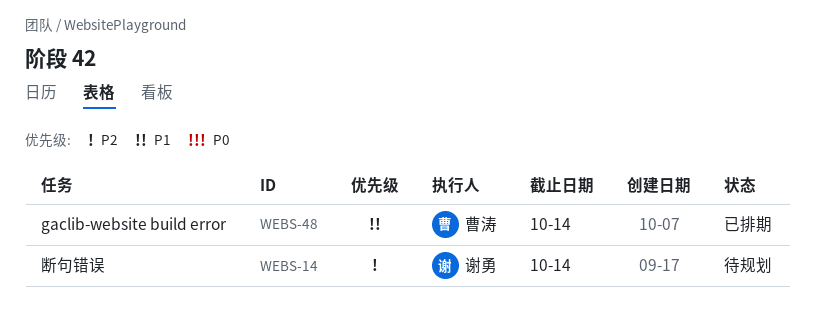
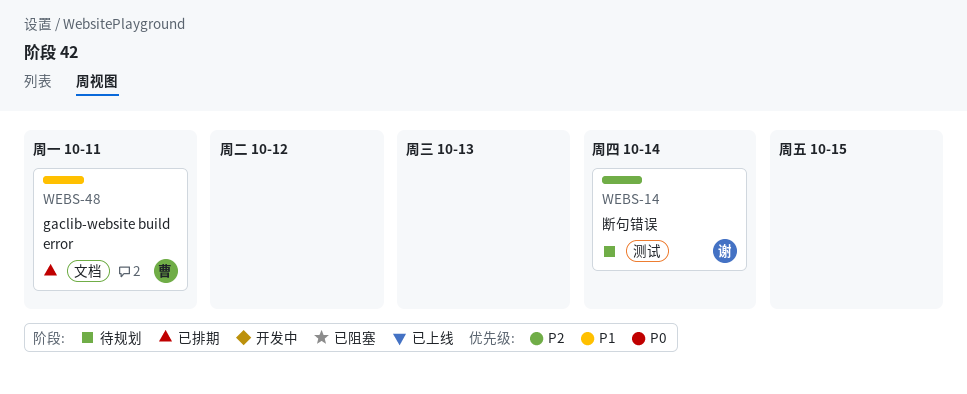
WEBS-48, due: Oct 14 -> Oct 11

